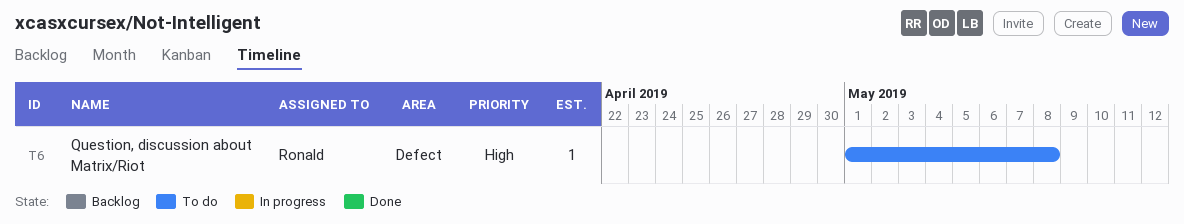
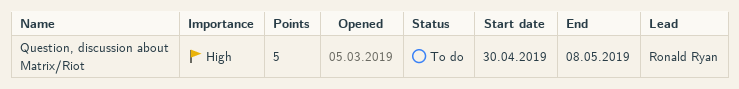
Question, discussion about Matrix/Riot, estimate: 1 -> 5
Question, discussion about Matrix/Riot, start: May 1 -> Apr 30

